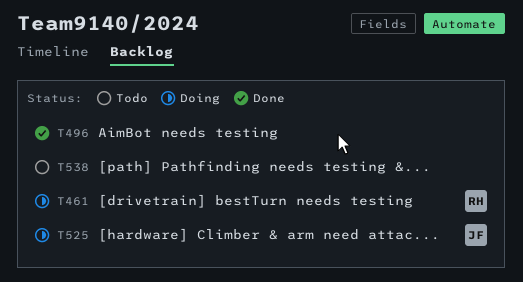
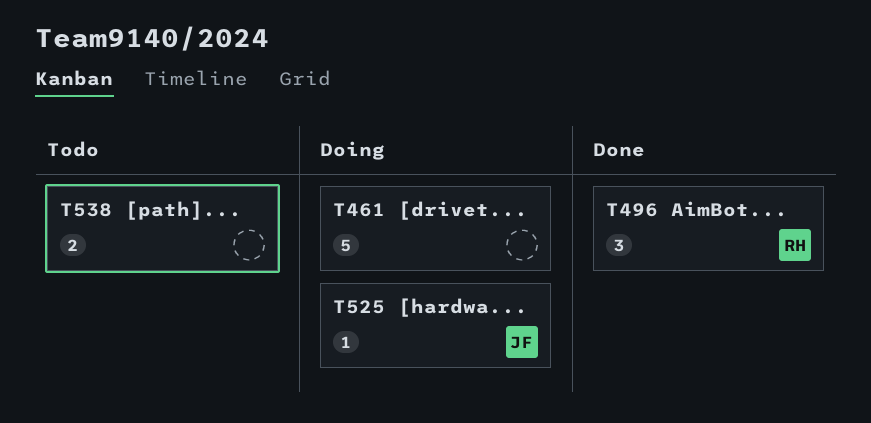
T461, owner: RH -> none
T496, owner: none -> RH

